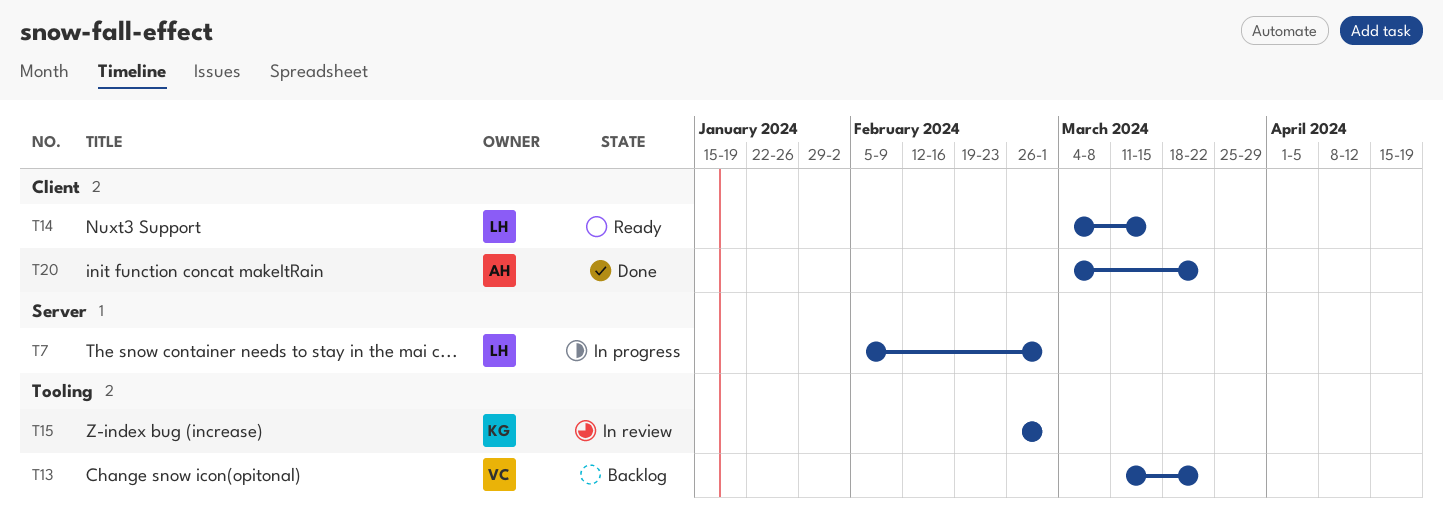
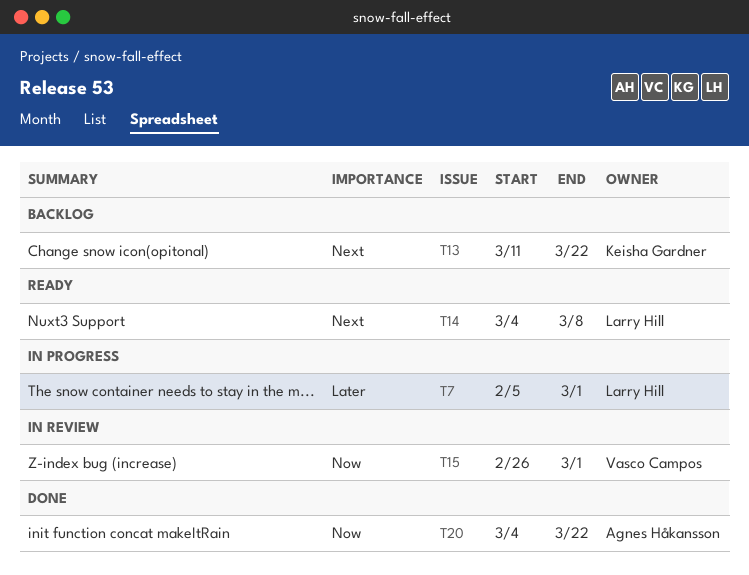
T13, owner: Vasco Campos -> Keisha Gardner
T14, due: Mar 15 -> Mar 8
T15, owner: Keisha Gardner -> Vasco Campos

